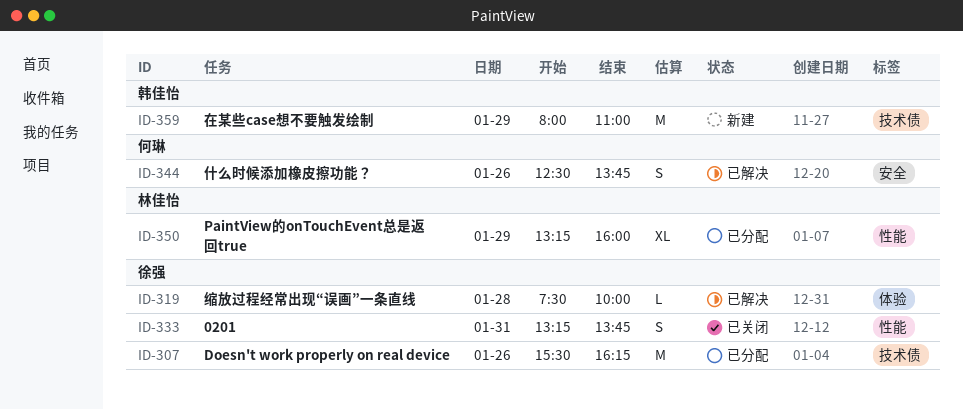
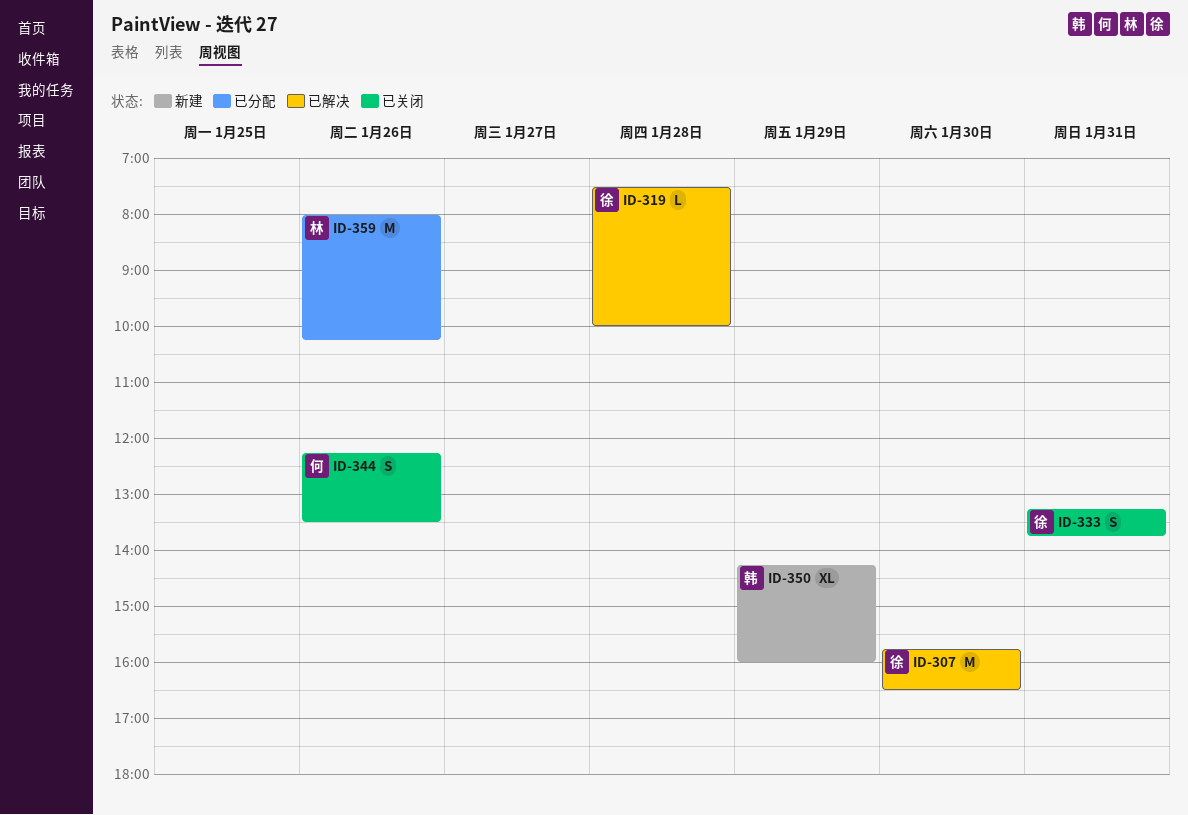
ID-307, status: 已分配 -> 已解决
ID-307, day: Jan 26 -> Jan 30
ID-307, begins: 15:30 -> 15:45
ID-307, ends: 16:15 -> 16:30
ID-344, status: 已解决 -> 已关闭
ID-344, begins: 12:30 -> 12:15
ID-344, ends: 13:45 -> 13:30
ID-350, status: 已分配 -> 新建
ID-350, owner: 林佳怡 -> 韩佳怡
ID-350, begins: 13:15 -> 14:15
ID-359, status: 新建 -> 已分配
ID-359, owner: 韩佳怡 -> 林佳怡
ID-359, day: Jan 29 -> Jan 26
ID-359, ends: 11:00 -> 10:15

